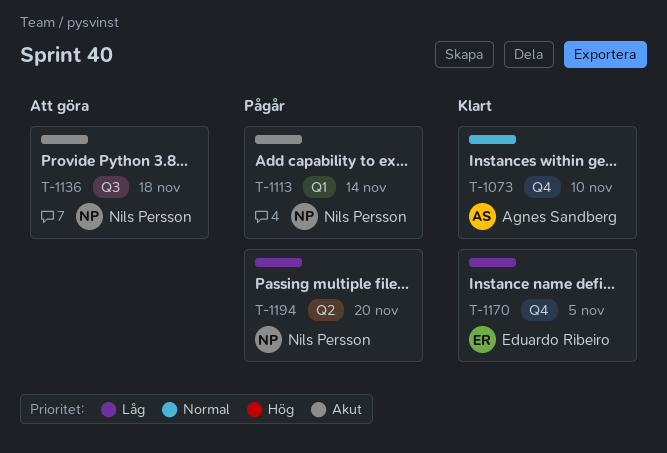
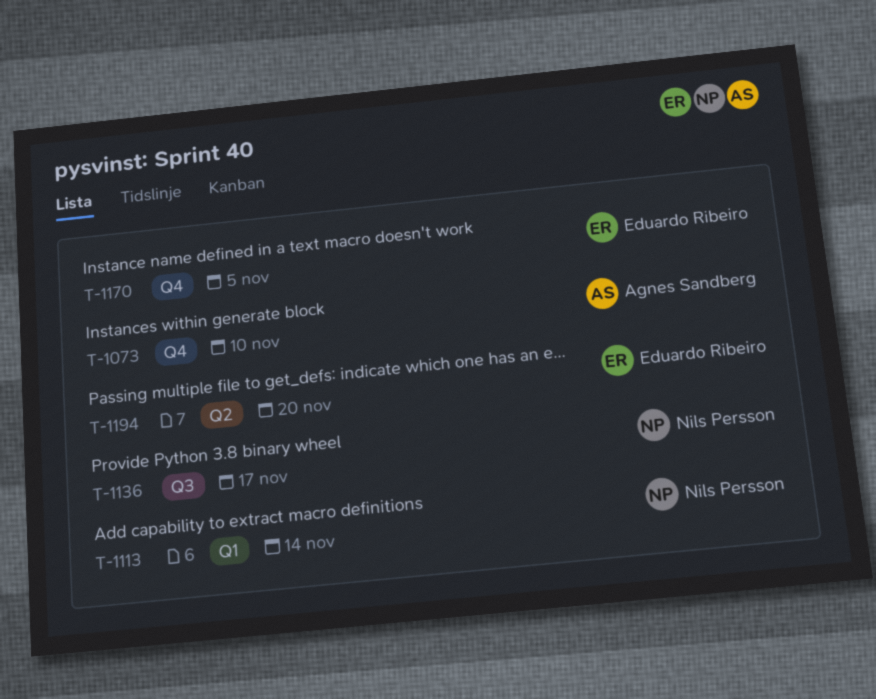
T-1136, due: Nov 18 -> Nov 17
T-1194, owner: Nils Persson -> Eduardo Ribeiro

